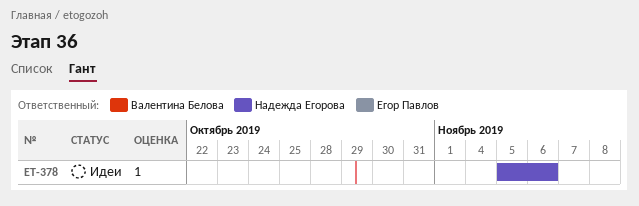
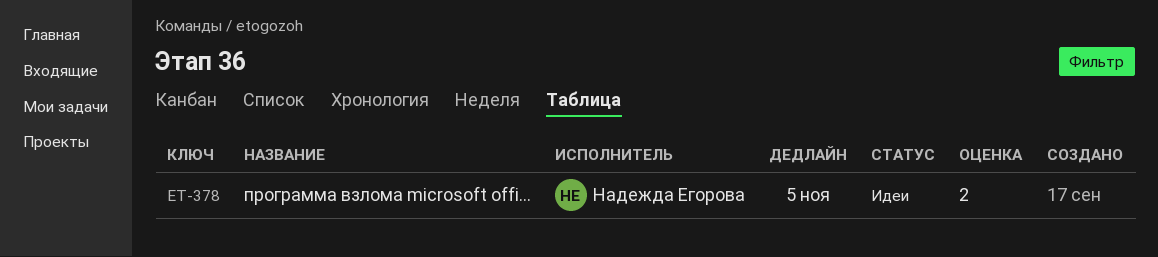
ET-378, estimate: 1 -> 2
ET-378, due: Nov 6 -> Nov 5

